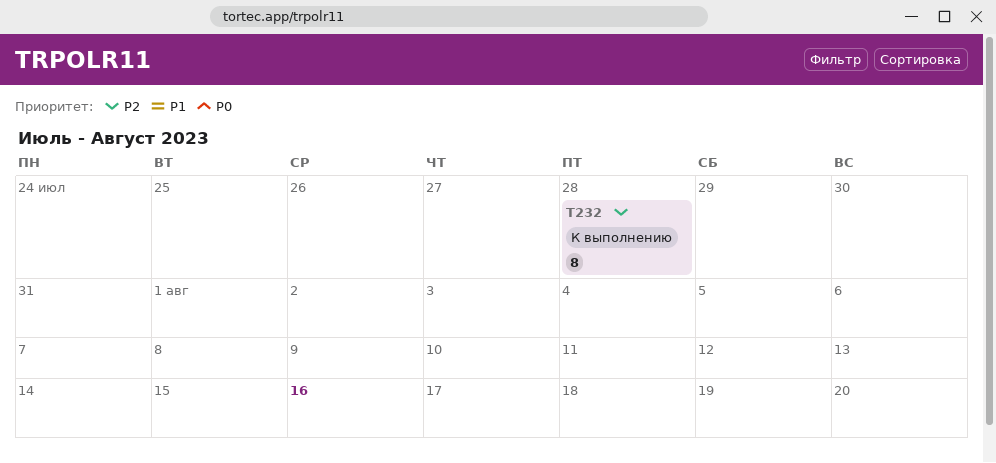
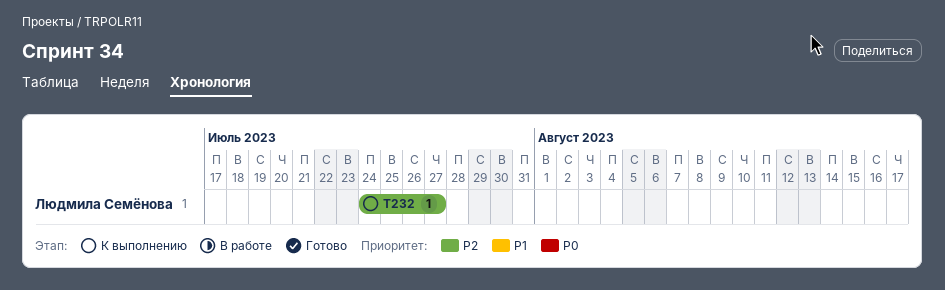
T232, estimate: 8 -> 1
T232, due: Jul 28 -> Jul 27

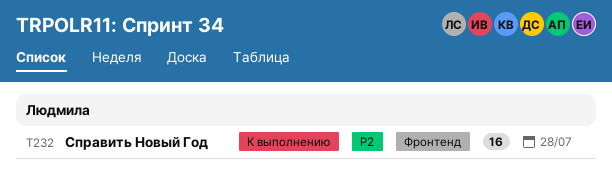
T232, estimate: 1 -> 16
T232, due: Jul 27 -> Jul 28

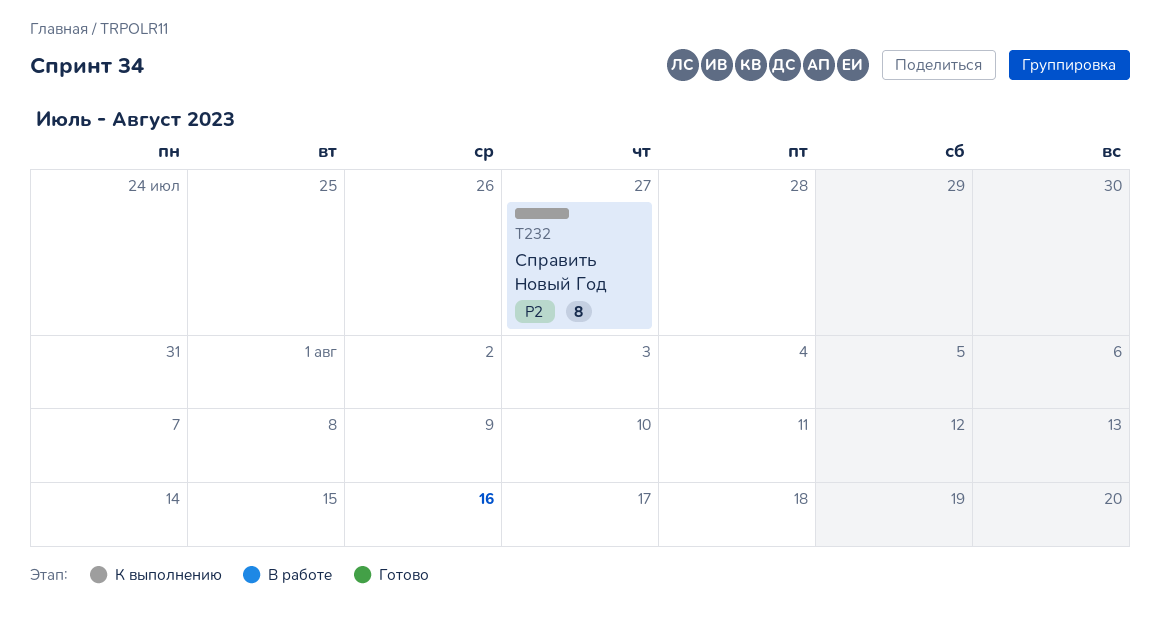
T232, estimate: 16 -> 8
T232, due: Jul 28 -> Jul 27

